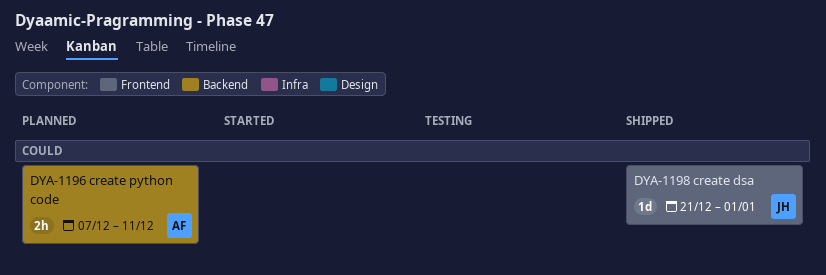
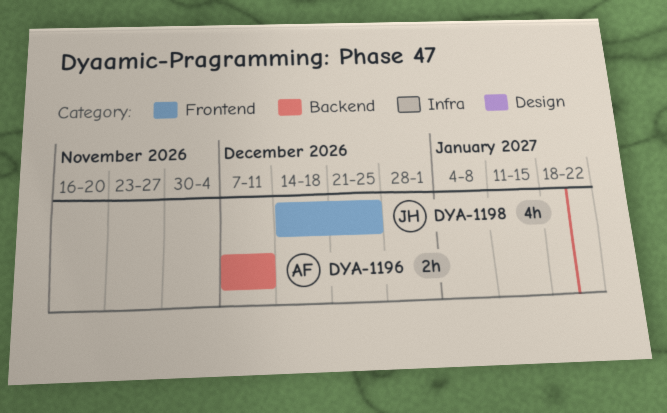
DYA-1198, estimate: 1d -> 4h
DYA-1198, start: Dec 21 -> Dec 14
DYA-1198, due: Jan 1 -> Dec 25

